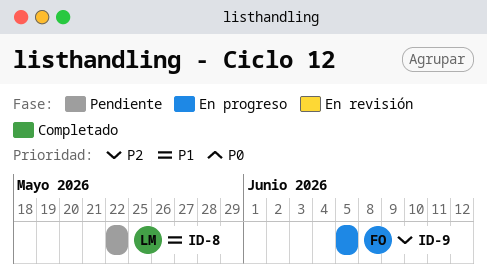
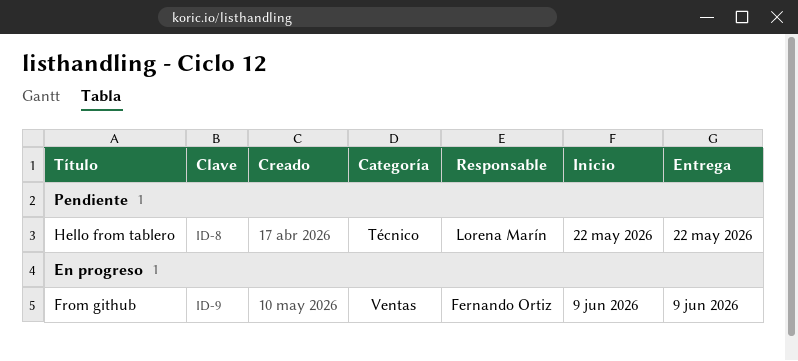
ID-9, start: Jun 5 -> Jun 9
ID-9, due: Jun 5 -> Jun 9

